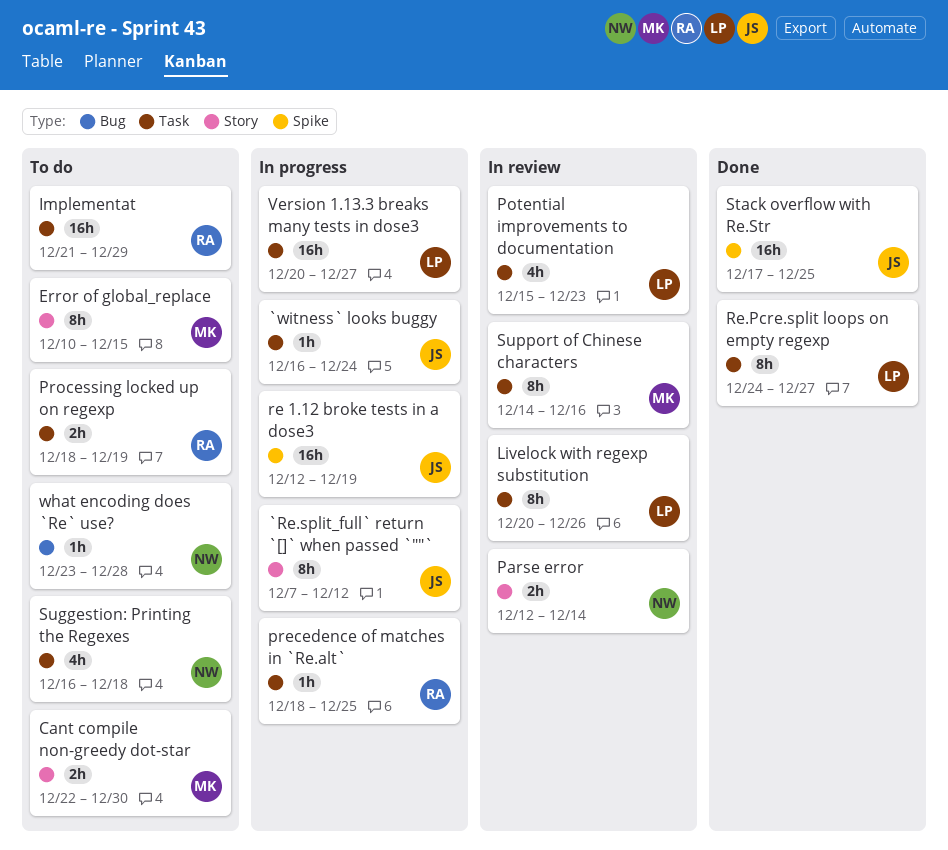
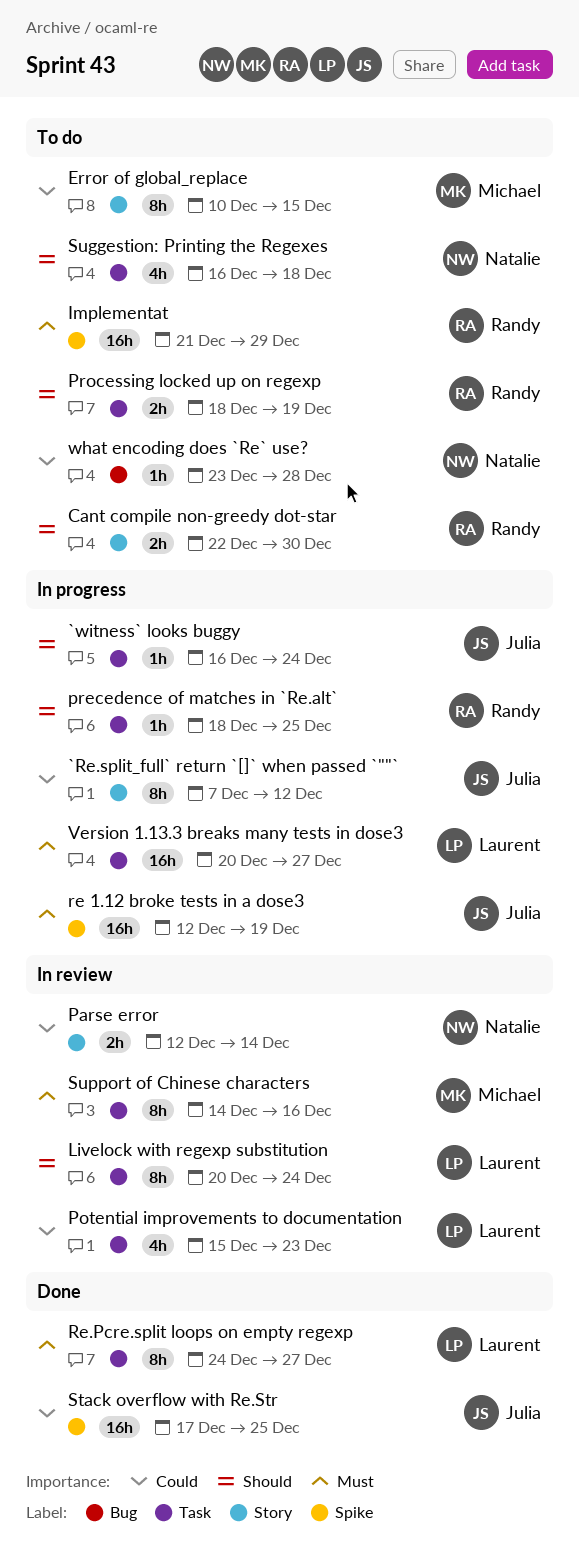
Cant compile non-greedy dot-star, owner: Michael -> Randy
Implementat, label: Task -> Spike
Livelock with regexp substitution, due: Dec 26 -> Dec 24

